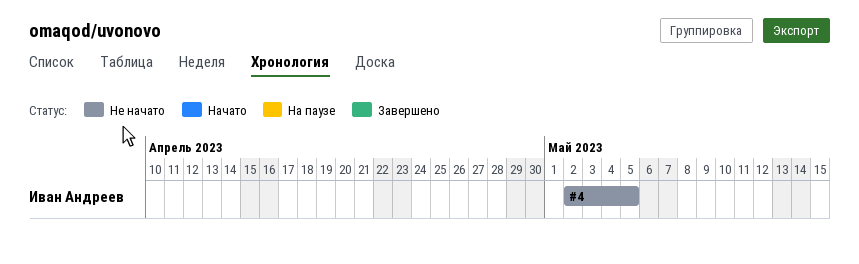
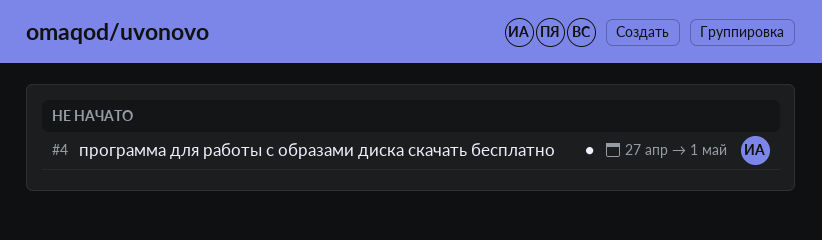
#4, start: May 2 -> Apr 27
#4, due: May 5 -> May 1

